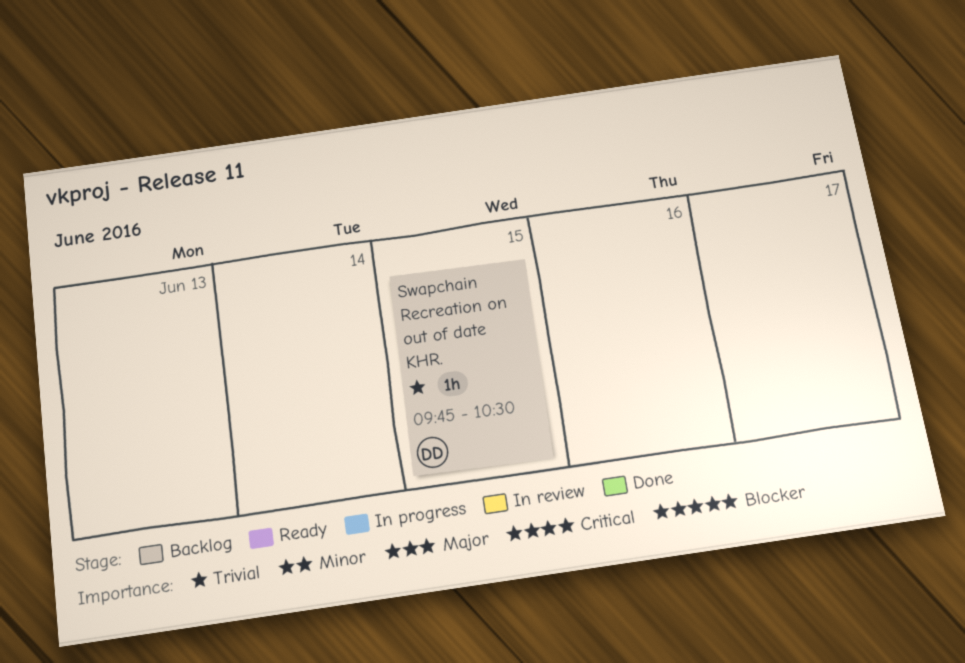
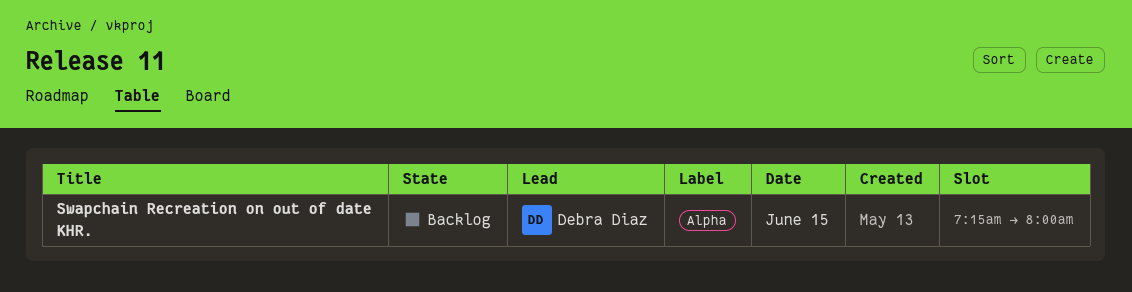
Swapchain Recreation on out of date KHR., begins: 09:45 -> 07:15
Swapchain Recreation on out of date KHR., ends: 10:30 -> 08:00

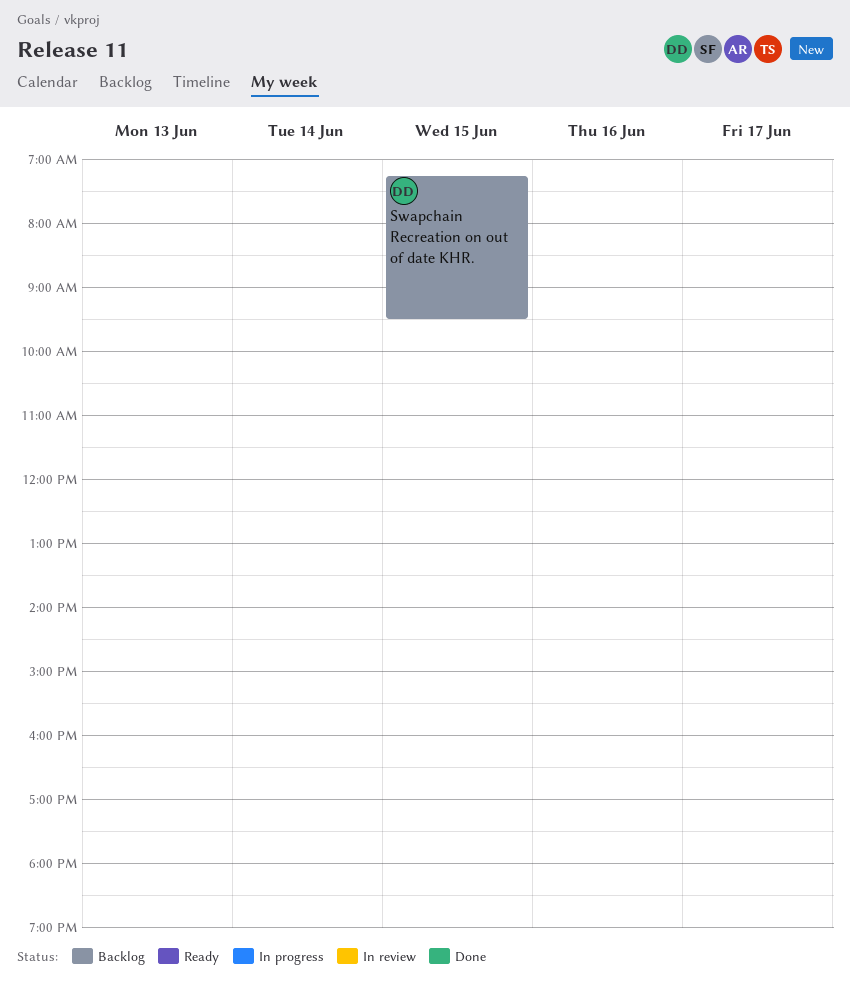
Swapchain Recreation on out of date KHR., ends: 08:00 -> 09:30

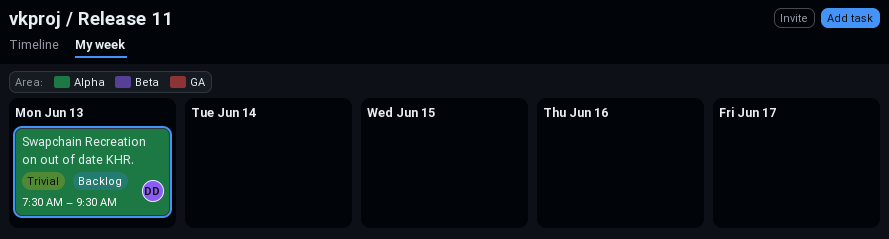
Swapchain Recreation on out of date KHR., day: Jun 15 -> Jun 13
Swapchain Recreation on out of date KHR., begins: 07:15 -> 07:30

